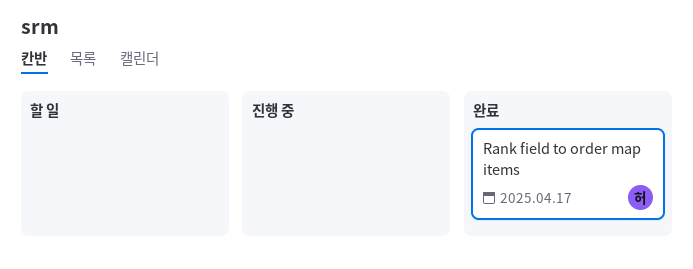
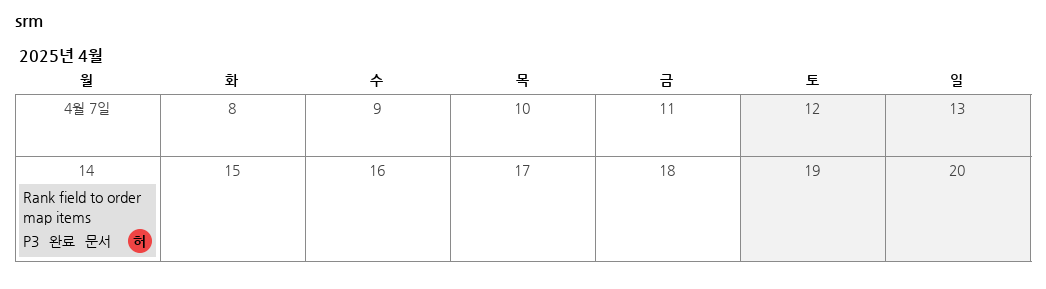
Rank field to order map items, due: Apr 17 -> Apr 14

